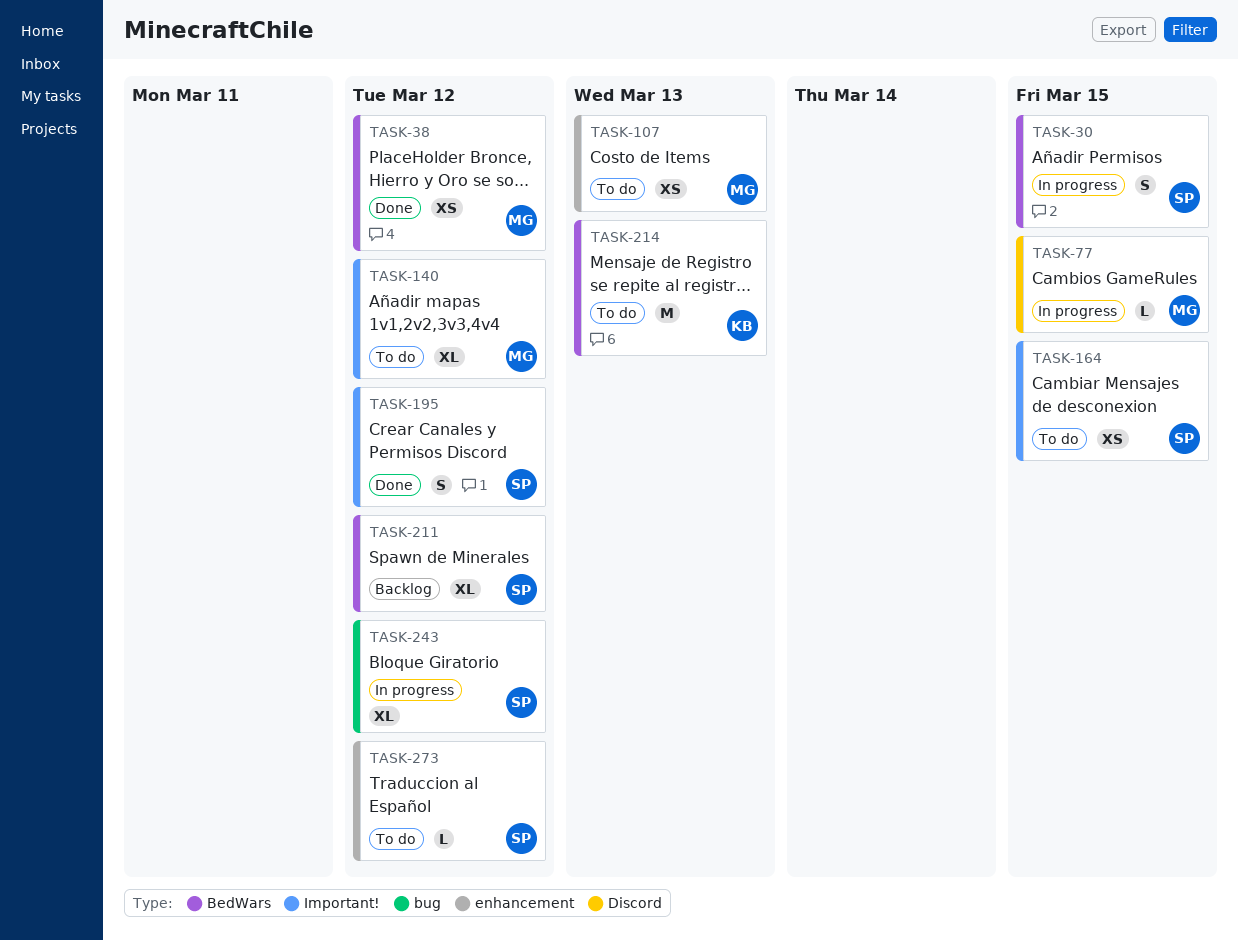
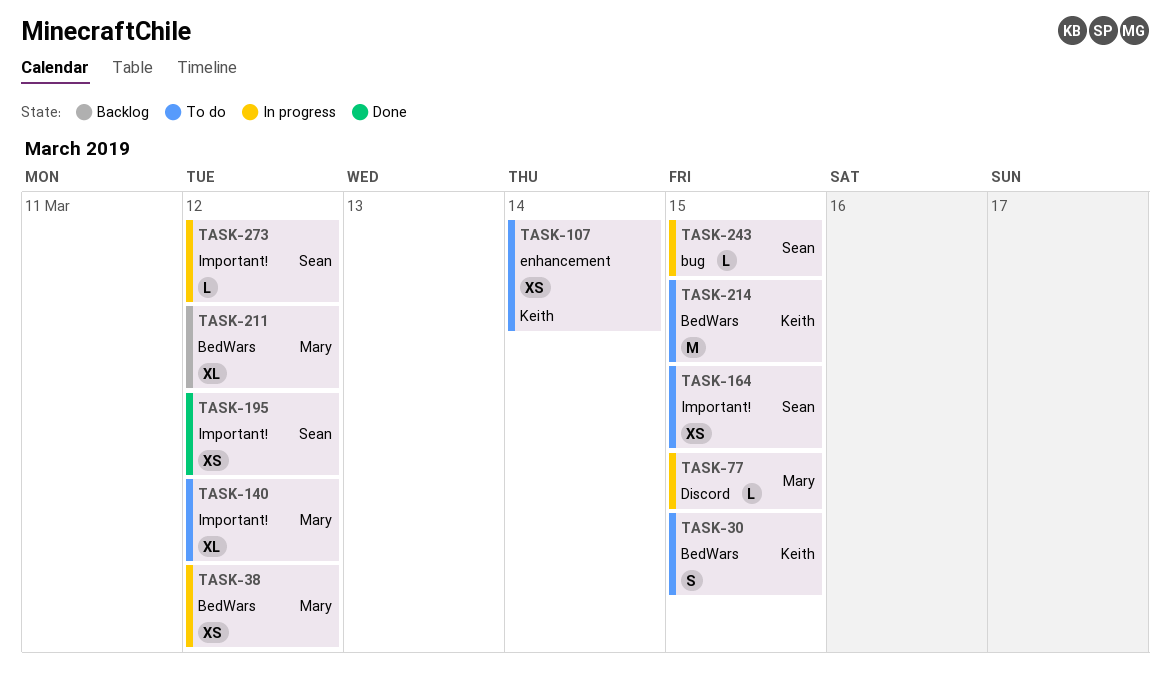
TASK-30, status: In progress -> To do
TASK-30, owner: Sean -> Keith
TASK-38, status: Done -> In progress
TASK-107, owner: Mary -> Keith
TASK-107, due: Mar 13 -> Mar 14
TASK-195, estimate: S -> XS
TASK-211, owner: Sean -> Mary
TASK-214, due: Mar 13 -> Mar 15
TASK-243, estimate: XL -> L
TASK-243, due: Mar 12 -> Mar 15
TASK-273, status: To do -> In progress
TASK-273, label: enhancement -> Important!

